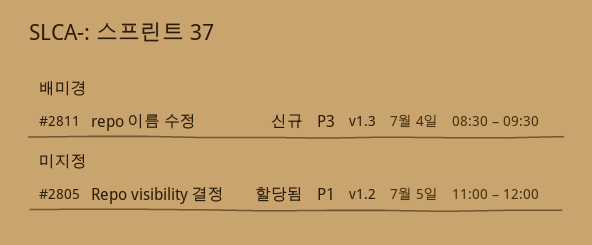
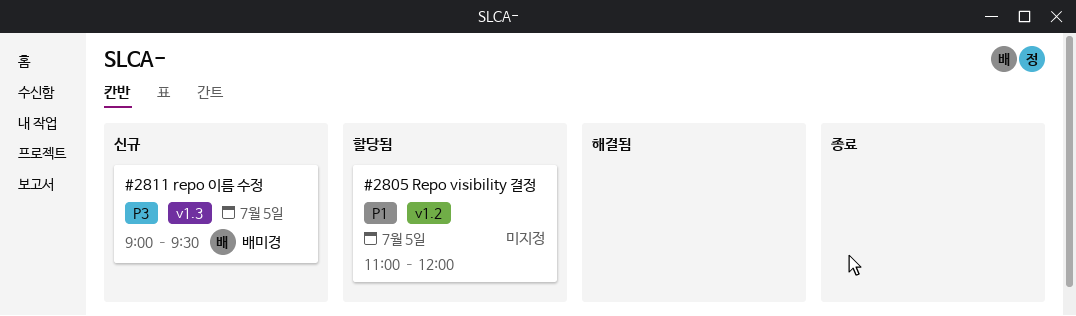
#2811, day: Jul 4 -> Jul 5
#2811, begins: 08:30 -> 09:00

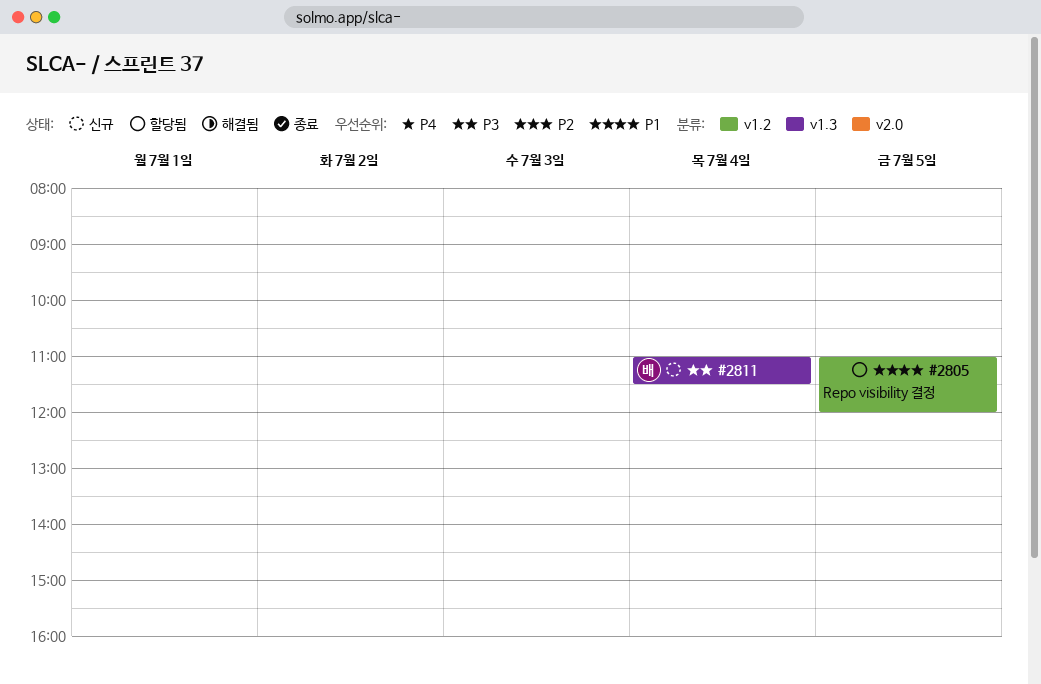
#2811, day: Jul 5 -> Jul 4
#2811, begins: 09:00 -> 11:00
#2811, ends: 09:30 -> 11:30

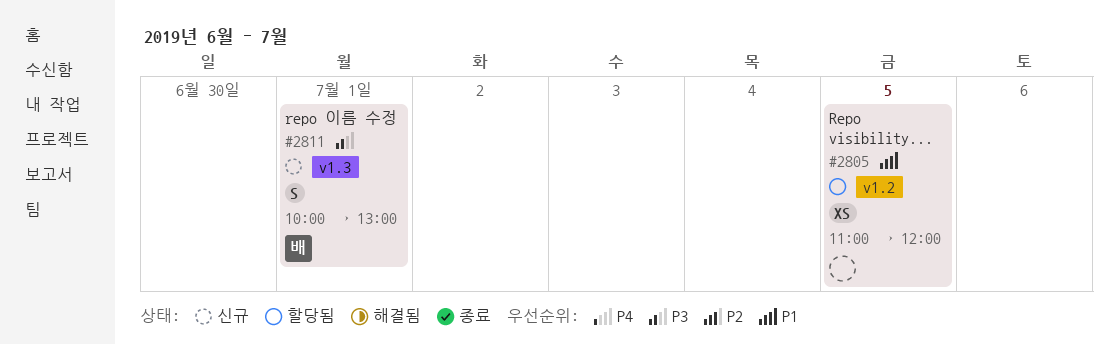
#2811, day: Jul 4 -> Jul 1
#2811, begins: 11:00 -> 10:00
#2811, ends: 11:30 -> 13:00

